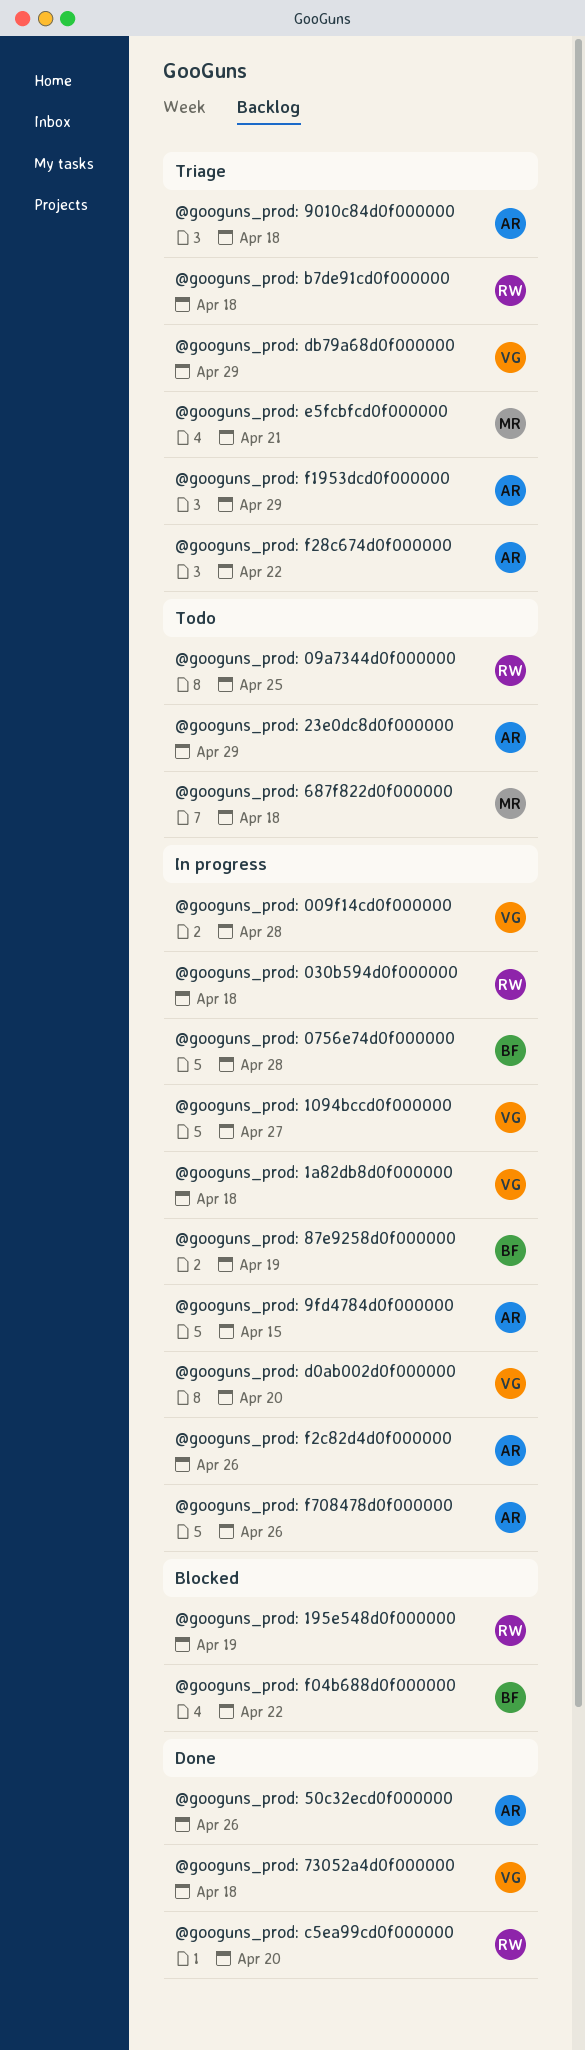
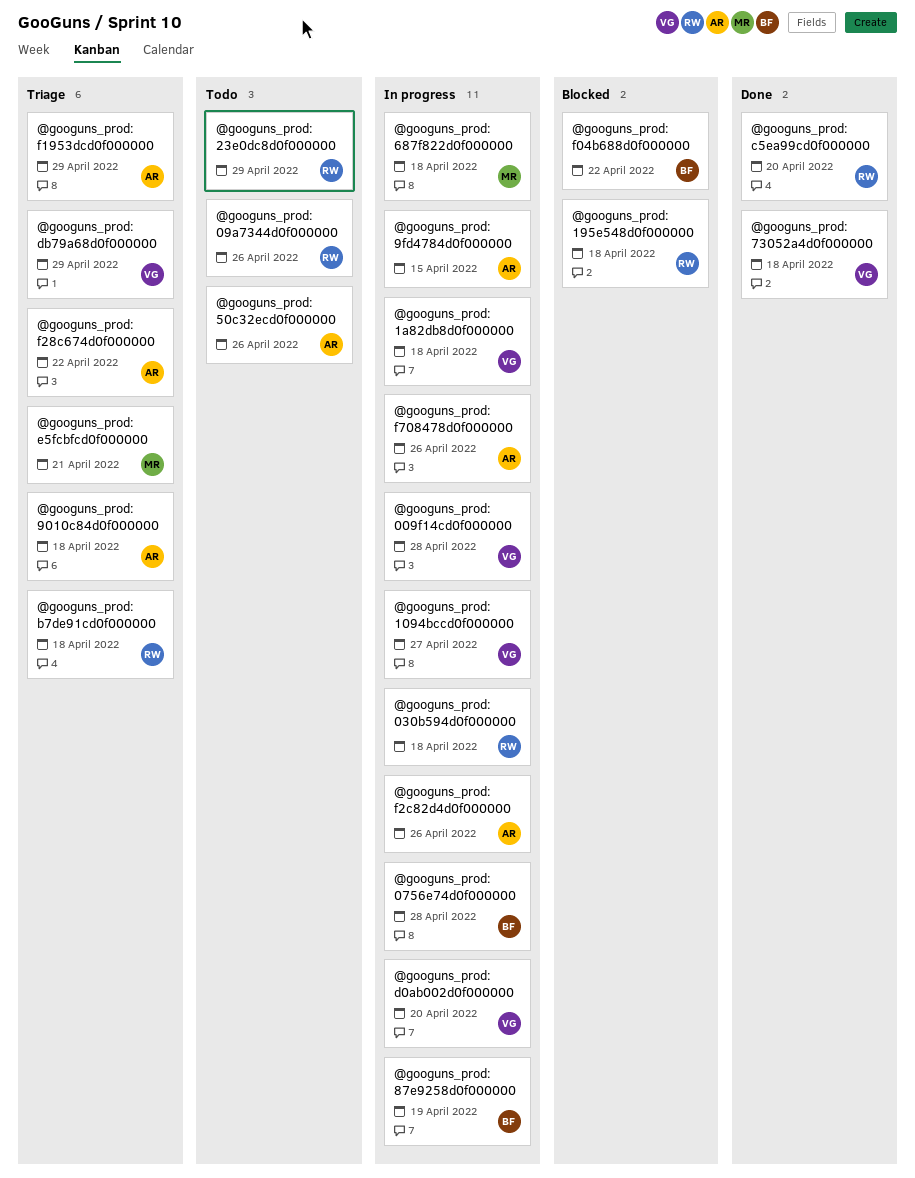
@googuns_prod: 09a7344d0f000000, due: Apr 25 -> Apr 26
@googuns_prod: 195e548d0f000000, due: Apr 19 -> Apr 18
@googuns_prod: 23e0dc8d0f000000, owner: AR -> RW
@googuns_prod: 50c32ecd0f000000, status: Done -> Todo
@googuns_prod: 687f822d0f000000, status: Todo -> In progress

